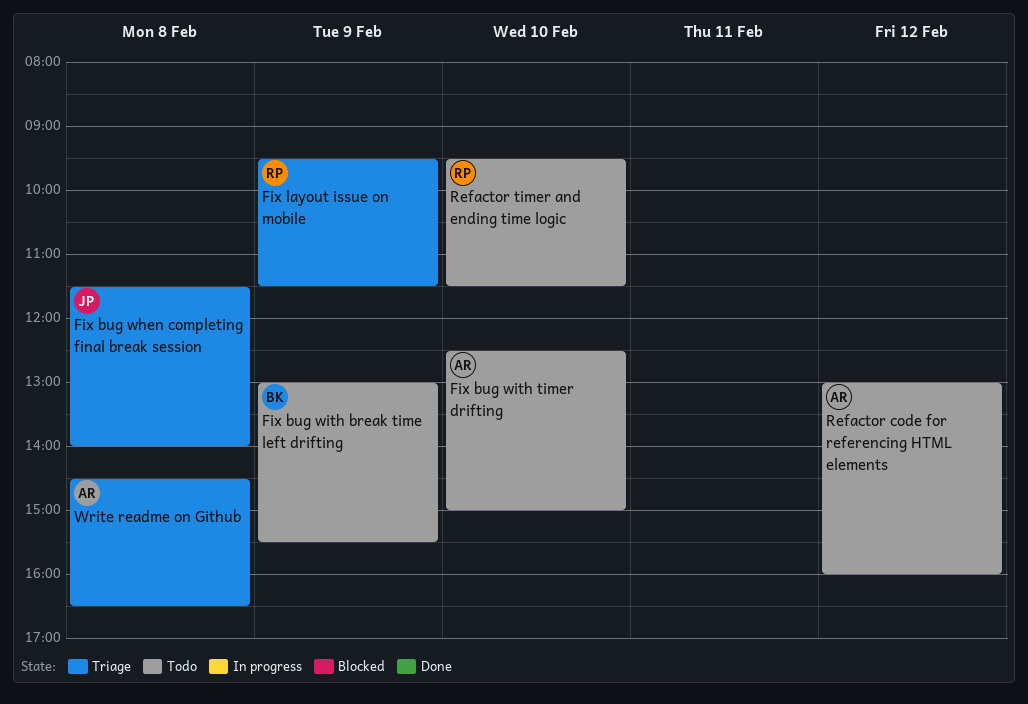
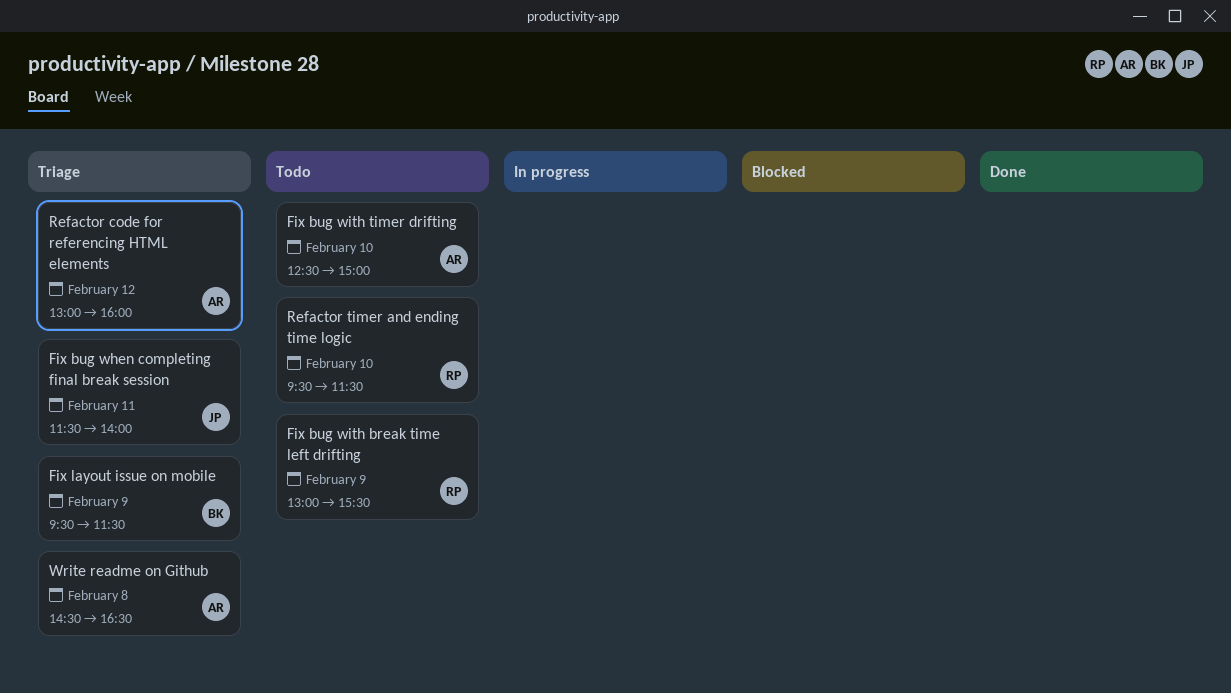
Fix bug when completing final break session, day: Feb 8 -> Feb 11
Fix bug with break time left drifting, owner: BK -> RP
Fix layout issue on mobile, owner: RP -> BK
Refactor code for referencing HTML elements, status: Todo -> Triage

